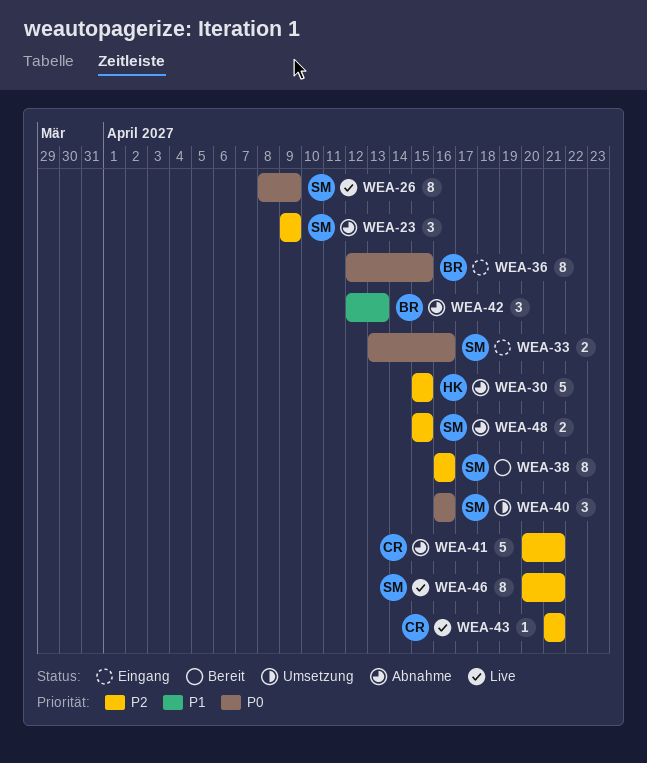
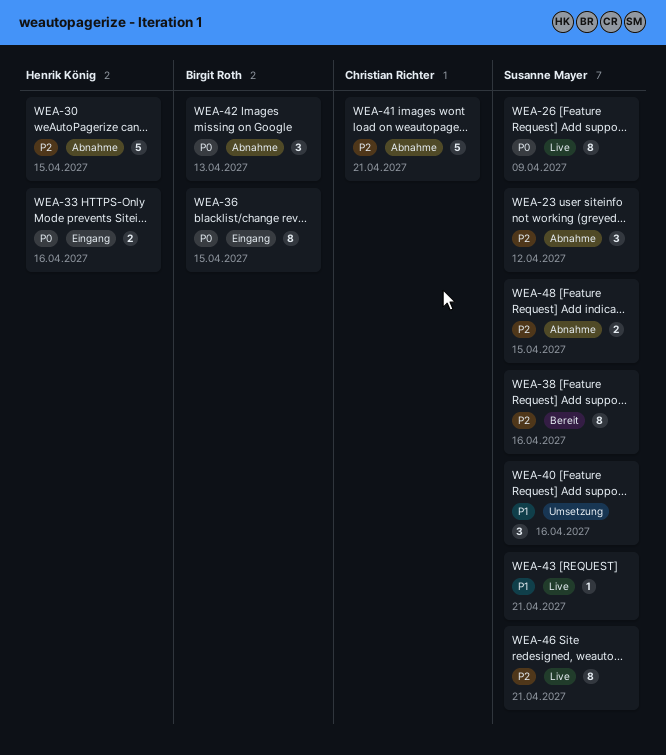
WEA-23, due: Apr 9 -> Apr 12
WEA-33, owner: Susanne Mayer -> Henrik König
WEA-40, priority: P0 -> P1
WEA-42, priority: P1 -> P0
WEA-43, owner: Christian Richter -> Susanne Mayer
WEA-43, priority: P2 -> P1

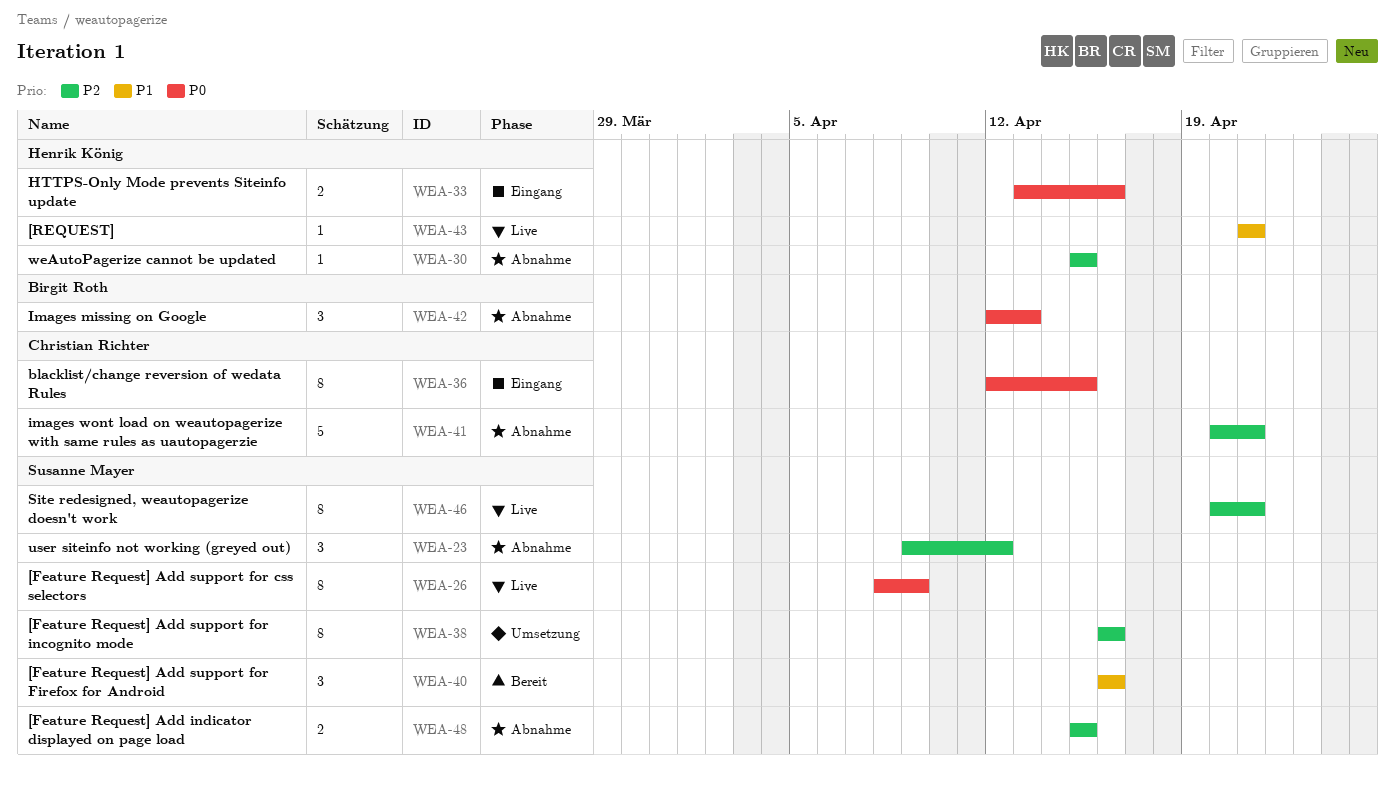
WEA-30, estimate: 5 -> 1
WEA-36, owner: Birgit Roth -> Christian Richter
WEA-38, status: Bereit -> Umsetzung
WEA-40, status: Umsetzung -> Bereit
WEA-43, owner: Susanne Mayer -> Henrik König

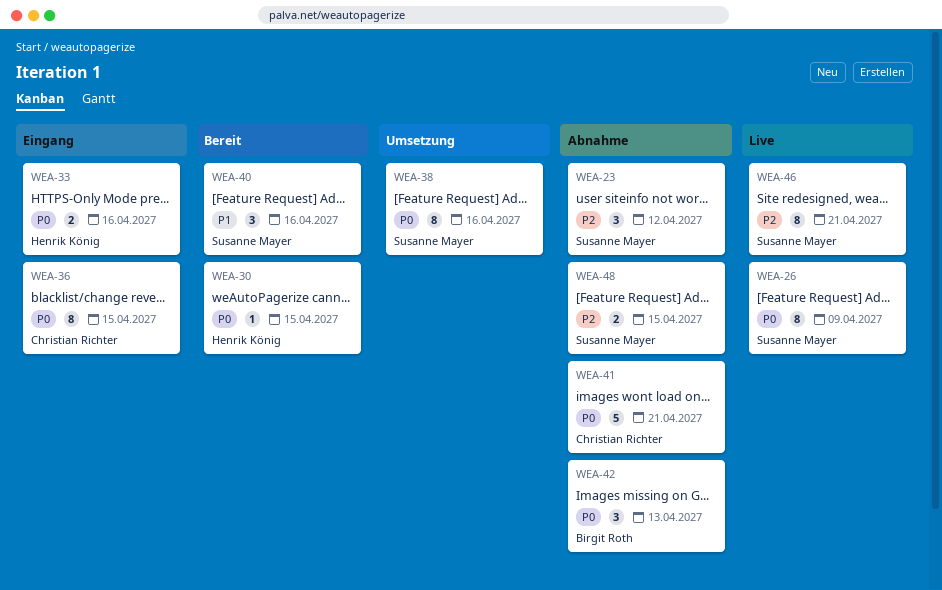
WEA-30, status: Abnahme -> Bereit
WEA-30, priority: P2 -> P0
WEA-38, priority: P2 -> P0
WEA-41, priority: P2 -> P0
WEA-43: present -> none

